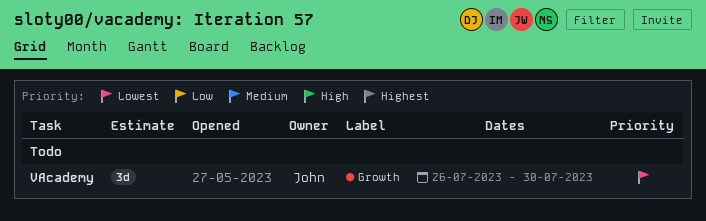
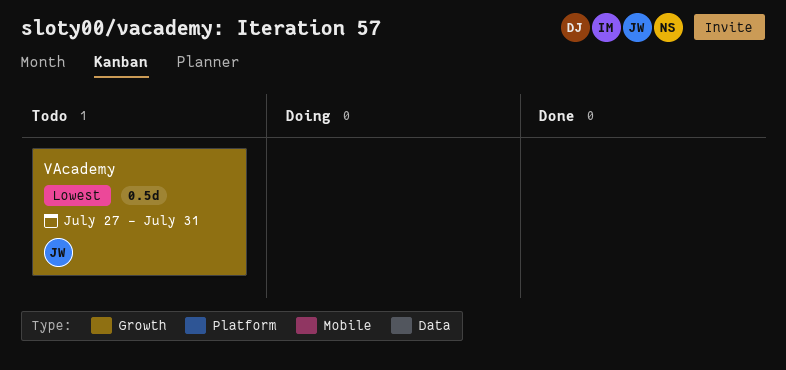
VAcademy, estimate: 3d -> 0.5d
VAcademy, start: Jul 26 -> Jul 27
VAcademy, due: Jul 30 -> Jul 31

